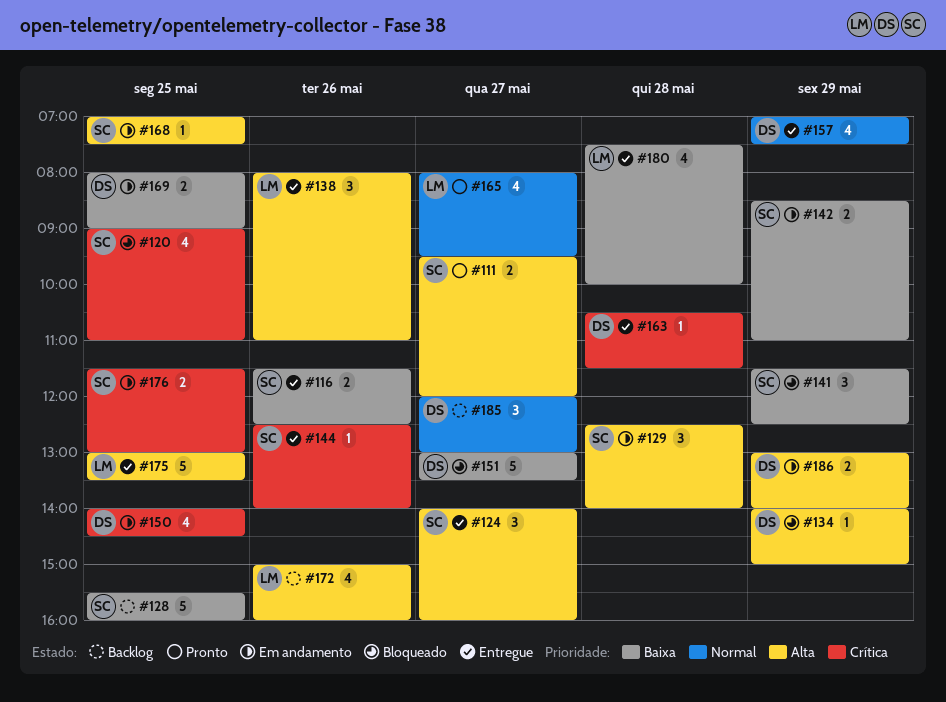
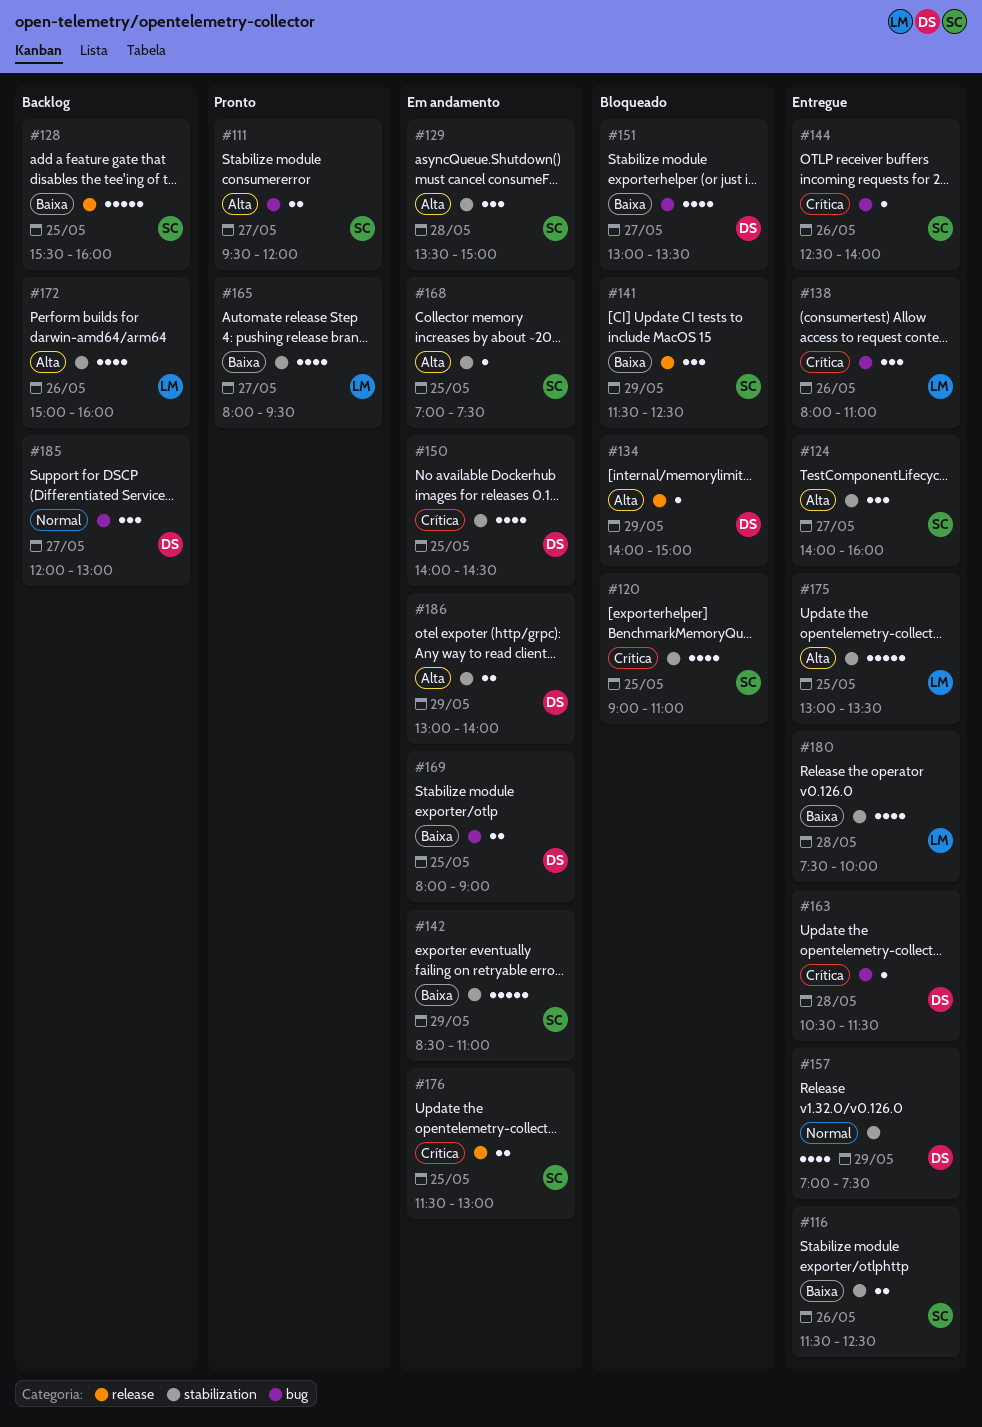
#129, begins: 12:30 -> 13:30
#129, ends: 14:00 -> 15:00
#138, priority: Alta -> Crítica
#142, estimate: 2 -> 5
#151, estimate: 5 -> 4
#165, priority: Normal -> Baixa

